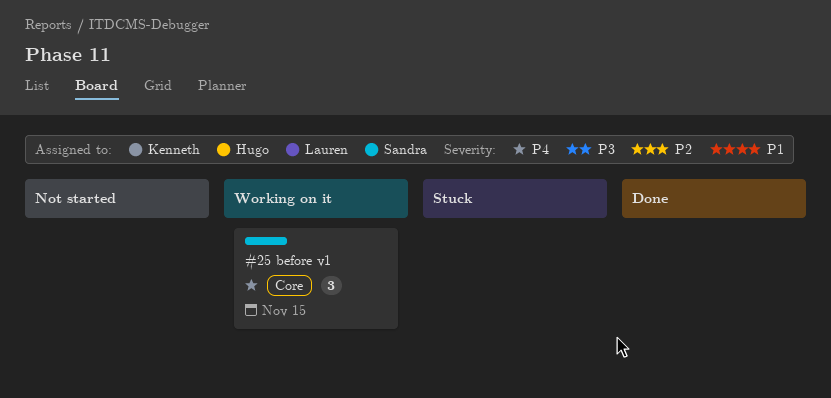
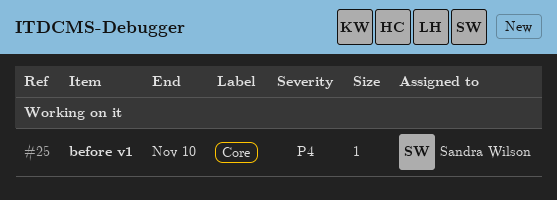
#25, estimate: 3 -> 1
#25, due: Nov 15 -> Nov 10

